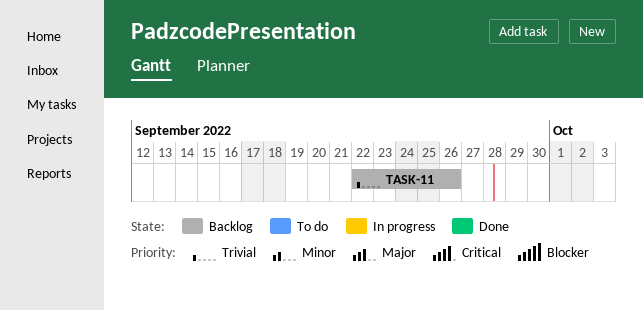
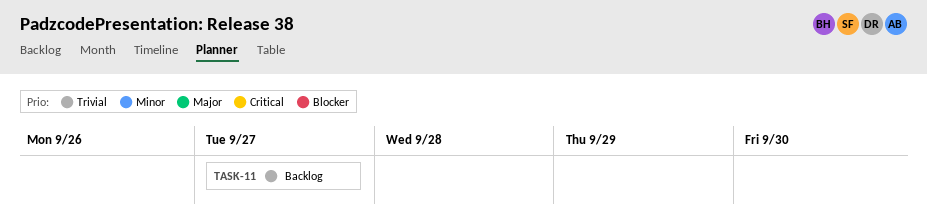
TASK-11, due: Sep 26 -> Sep 27

